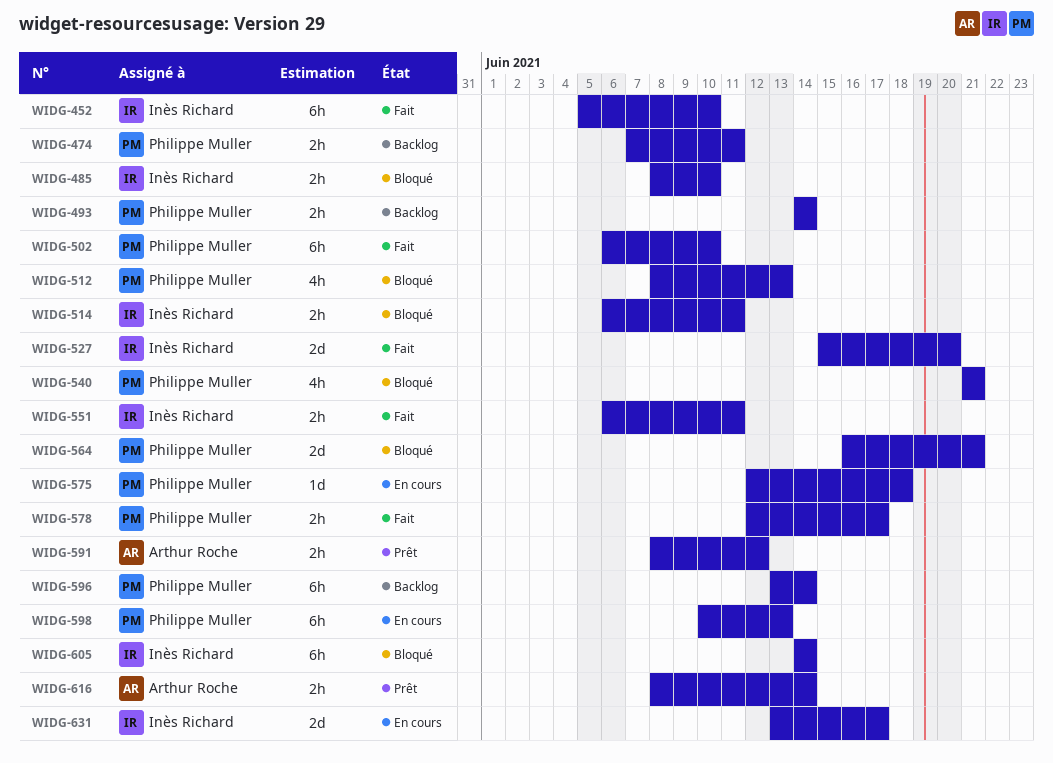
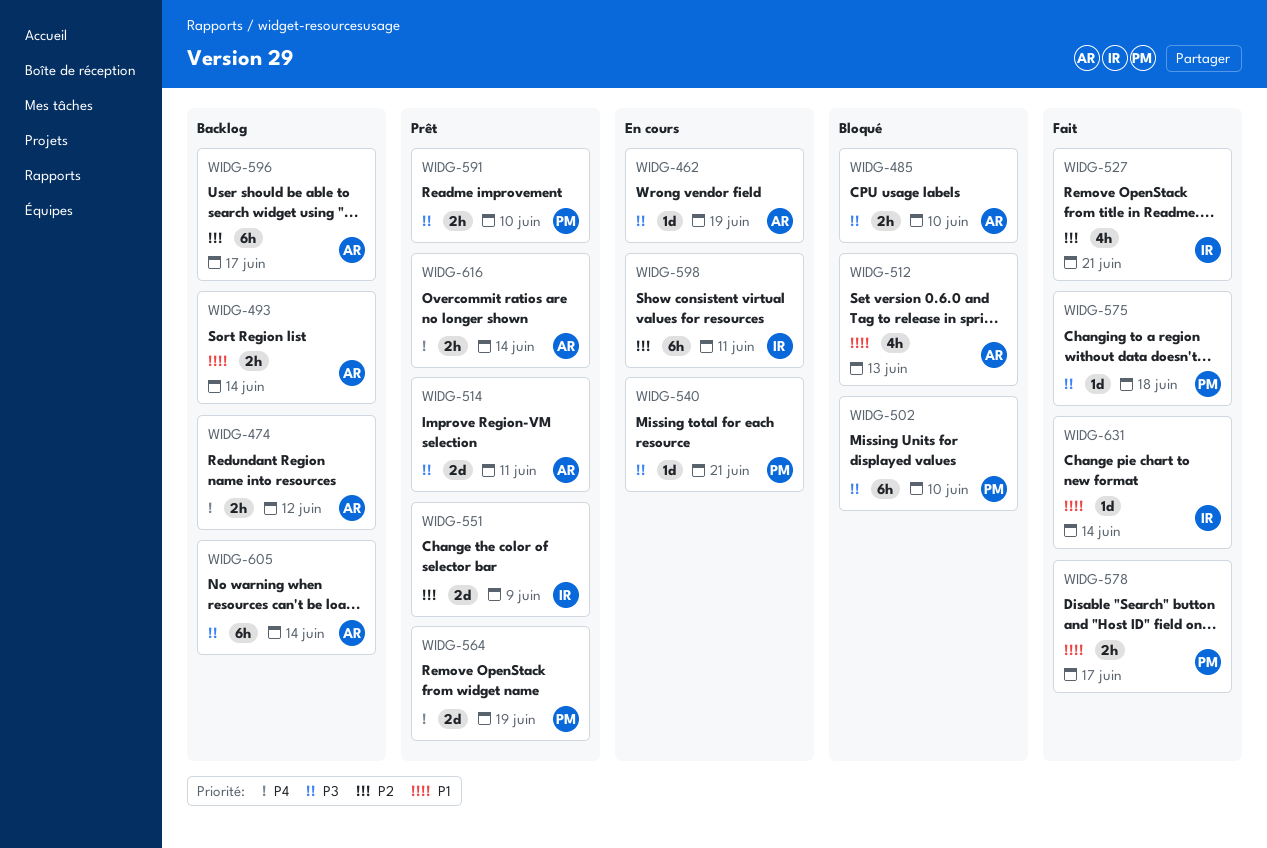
WIDG-452: present -> none
WIDG-462: none -> present
WIDG-474, owner: Philippe Muller -> Arthur Roche
WIDG-474, due: Jun 11 -> Jun 12
WIDG-485, owner: Inès Richard -> Arthur Roche
WIDG-493, owner: Philippe Muller -> Arthur Roche
WIDG-502, status: Fait -> Bloqué
WIDG-512, owner: Philippe Muller -> Arthur Roche
WIDG-514, status: Bloqué -> Prêt
WIDG-514, owner: Inès Richard -> Arthur Roche
WIDG-514, estimate: 2h -> 2d
WIDG-527, estimate: 2d -> 4h
WIDG-527, due: Jun 20 -> Jun 21
WIDG-540, status: Bloqué -> En cours
WIDG-540, estimate: 4h -> 1d
WIDG-551, status: Fait -> Prêt
WIDG-551, estimate: 2h -> 2d
WIDG-551, due: Jun 11 -> Jun 9
WIDG-564, status: Bloqué -> Prêt
WIDG-564, due: Jun 21 -> Jun 19
WIDG-575, status: En cours -> Fait
WIDG-591, owner: Arthur Roche -> Philippe Muller
WIDG-591, due: Jun 12 -> Jun 10
WIDG-596, owner: Philippe Muller -> Arthur Roche
WIDG-596, due: Jun 14 -> Jun 17
WIDG-598, owner: Philippe Muller -> Inès Richard
WIDG-598, due: Jun 13 -> Jun 11
WIDG-605, status: Bloqué -> Backlog
WIDG-605, owner: Inès Richard -> Arthur Roche
WIDG-631, status: En cours -> Fait
WIDG-631, estimate: 2d -> 1d
WIDG-631, due: Jun 17 -> Jun 14

